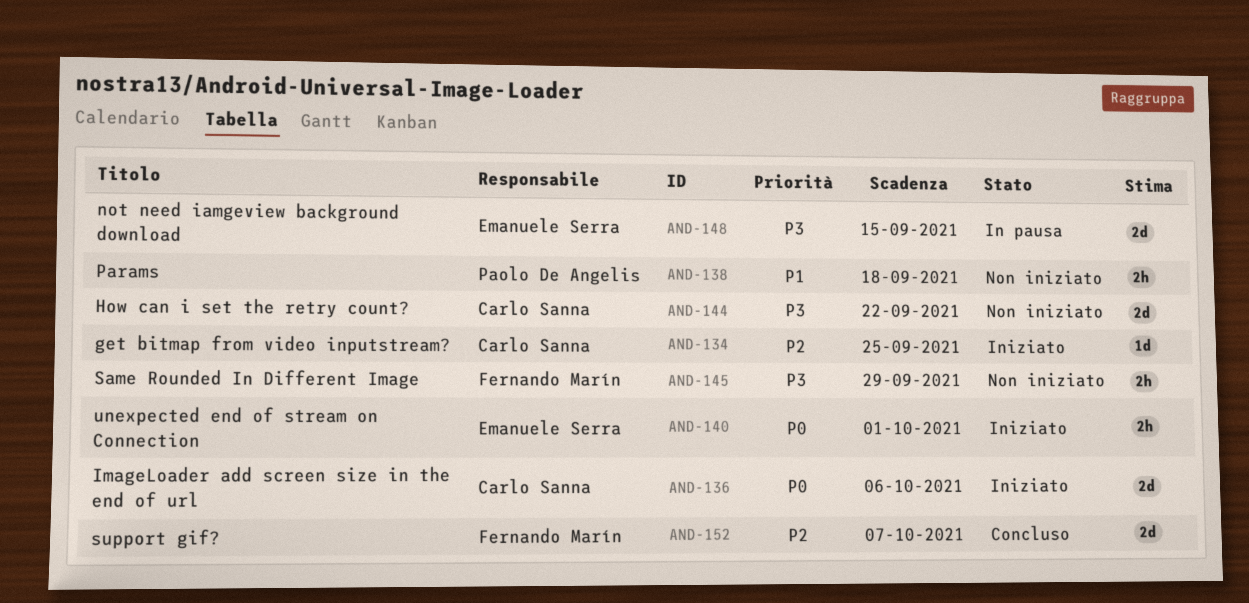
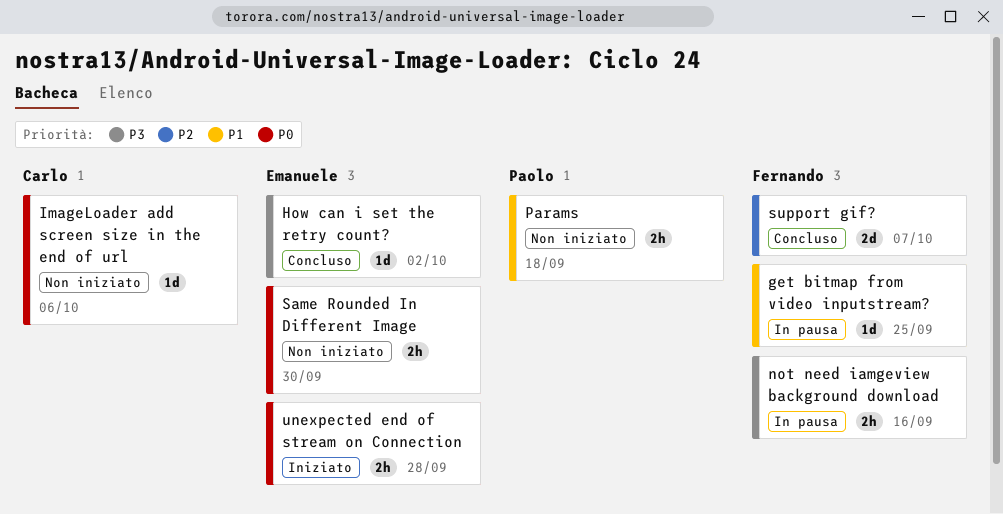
get bitmap from video inputstream?, status: Iniziato -> In pausa
get bitmap from video inputstream?, owner: Carlo Sanna -> Fernando Marín
get bitmap from video inputstream?, priority: P2 -> P1
How can i set the retry count?, status: Non iniziato -> Concluso
How can i set the retry count?, owner: Carlo Sanna -> Emanuele Serra
How can i set the retry count?, estimate: 2d -> 1d
How can i set the retry count?, due: Sep 22 -> Oct 2
ImageLoader add screen size in the end of url, status: Iniziato -> Non iniziato
ImageLoader add screen size in the end of url, estimate: 2d -> 1d
not need iamgeview background download, owner: Emanuele Serra -> Fernando Marín
not need iamgeview background download, estimate: 2d -> 2h
not need iamgeview background download, due: Sep 15 -> Sep 16
Same Rounded In Different Image, owner: Fernando Marín -> Emanuele Serra
Same Rounded In Different Image, priority: P3 -> P0
Same Rounded In Different Image, due: Sep 29 -> Sep 30
unexpected end of stream on Connection, due: Oct 1 -> Sep 28

